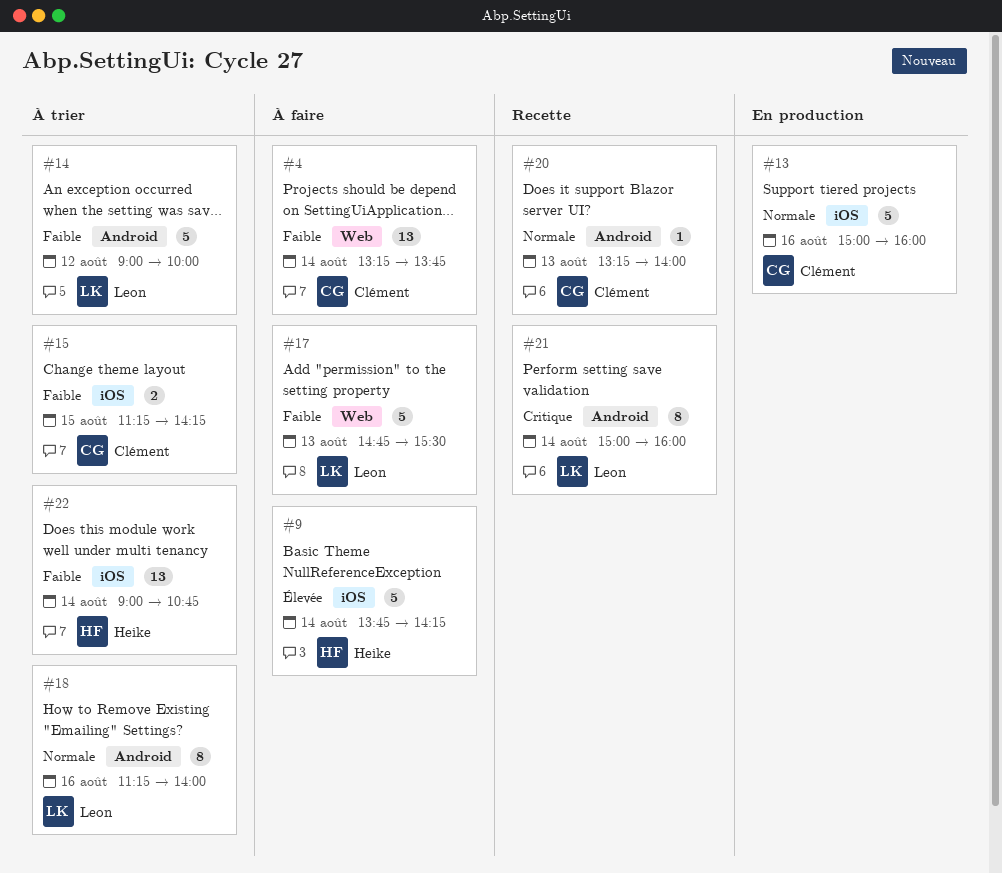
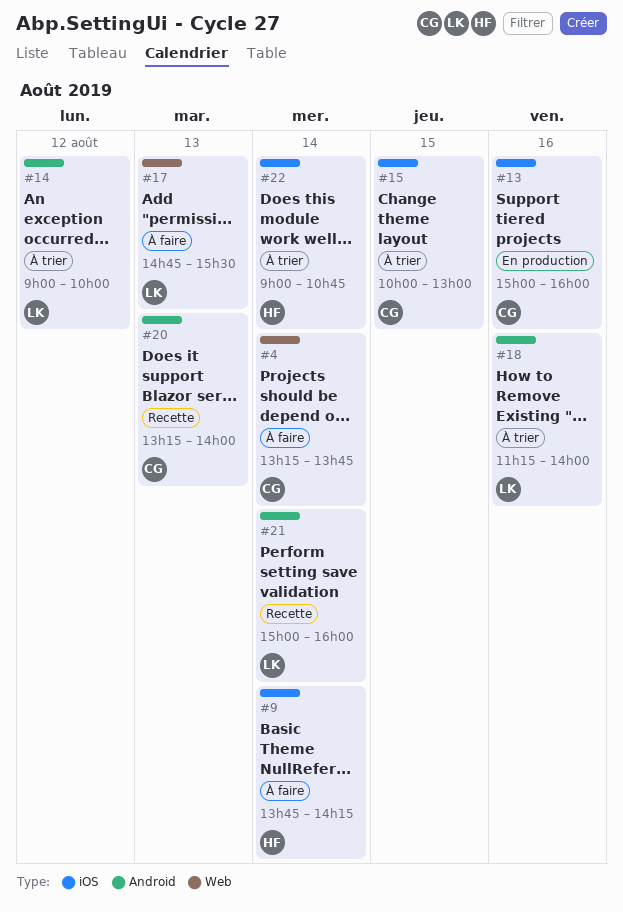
#15, begins: 11:15 -> 10:00
#15, ends: 14:15 -> 13:00

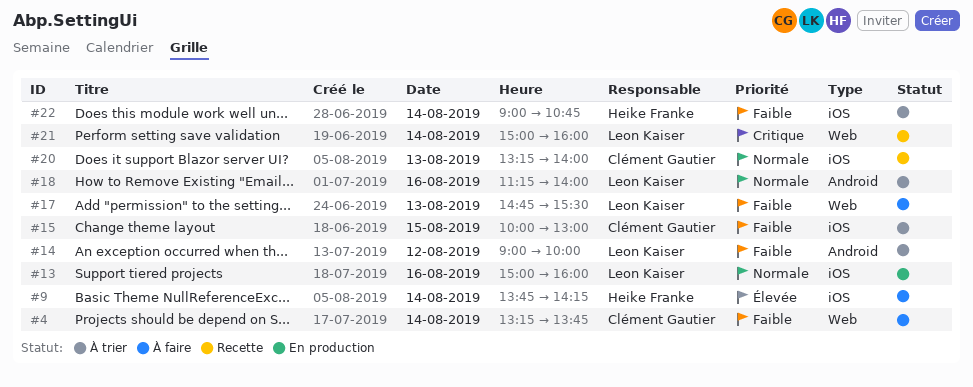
#13, owner: Clément Gautier -> Leon Kaiser
#20, label: Android -> iOS
#21, label: Android -> Web

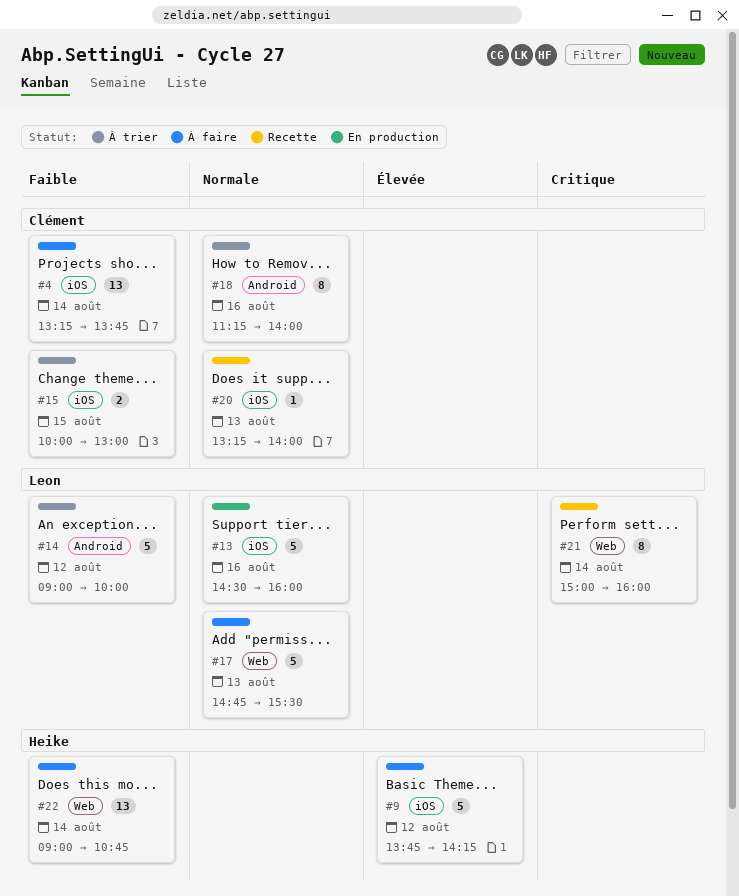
#4, label: Web -> iOS
#9, day: Aug 14 -> Aug 12
#13, begins: 15:00 -> 14:30
#17, priority: Faible -> Normale
#18, owner: Leon Kaiser -> Clément Gautier
#22, status: À trier -> À faire
#22, label: iOS -> Web

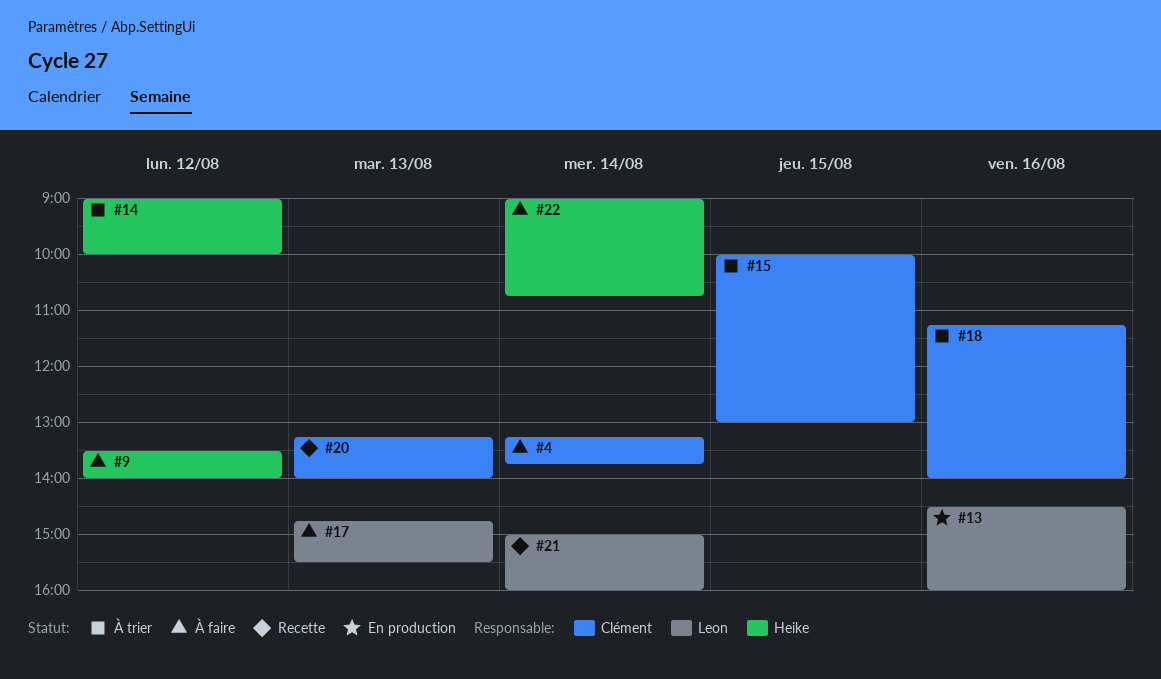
#9, begins: 13:45 -> 13:30
#9, ends: 14:15 -> 14:00
#14, owner: Leon -> Heike

